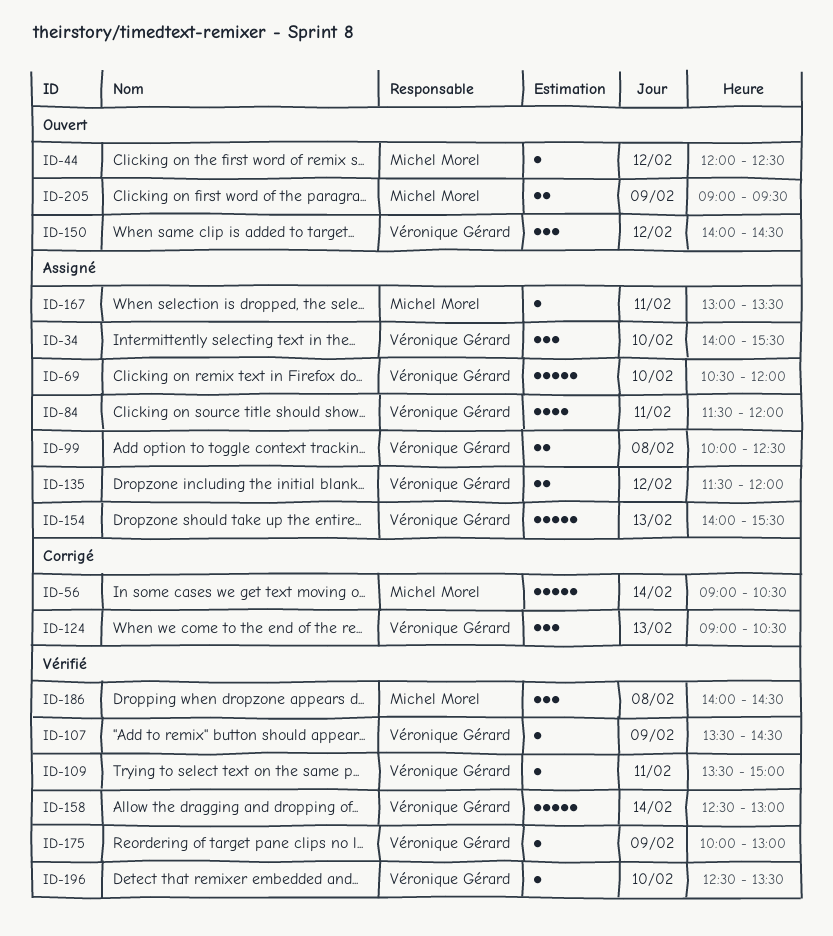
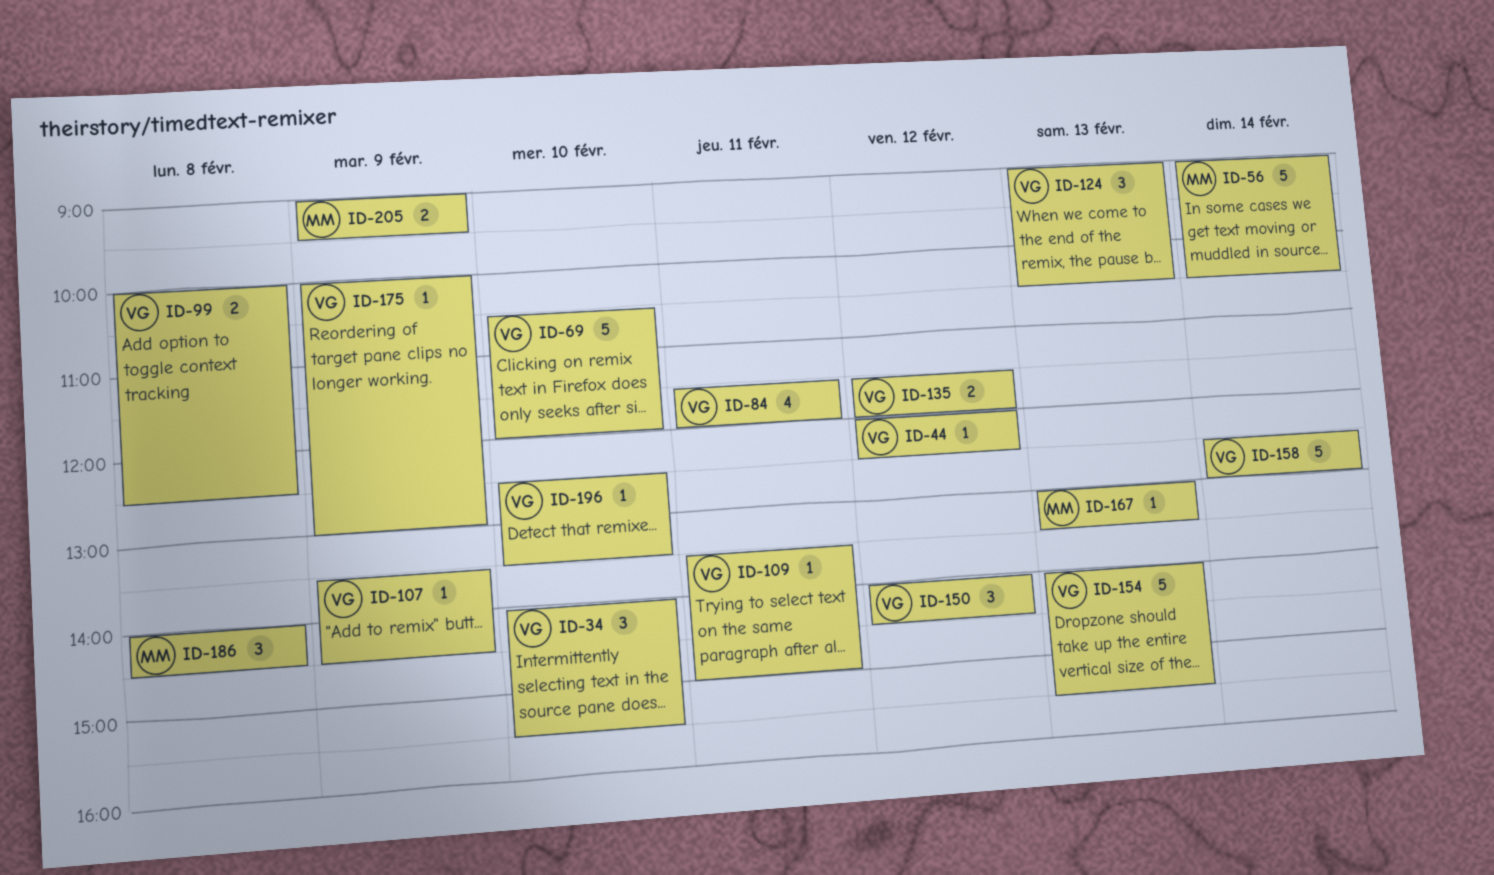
ID-44, owner: Michel Morel -> Véronique Gérard
ID-167, day: Feb 11 -> Feb 13

